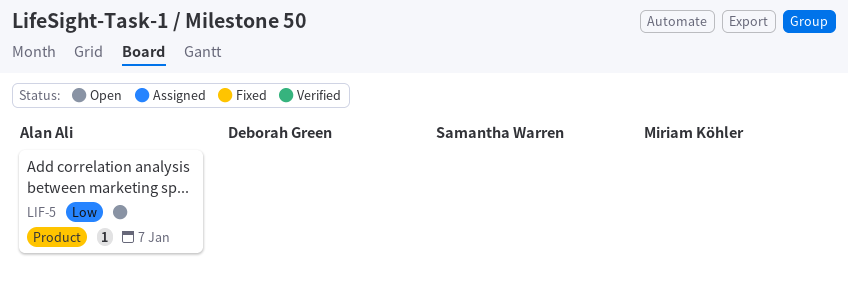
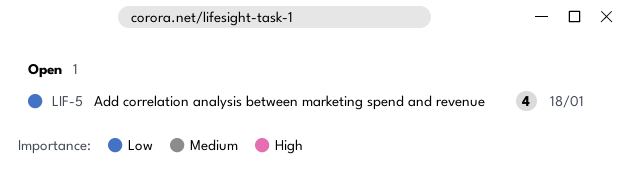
LIF-5, estimate: 1 -> 4
LIF-5, due: Jan 7 -> Jan 18

